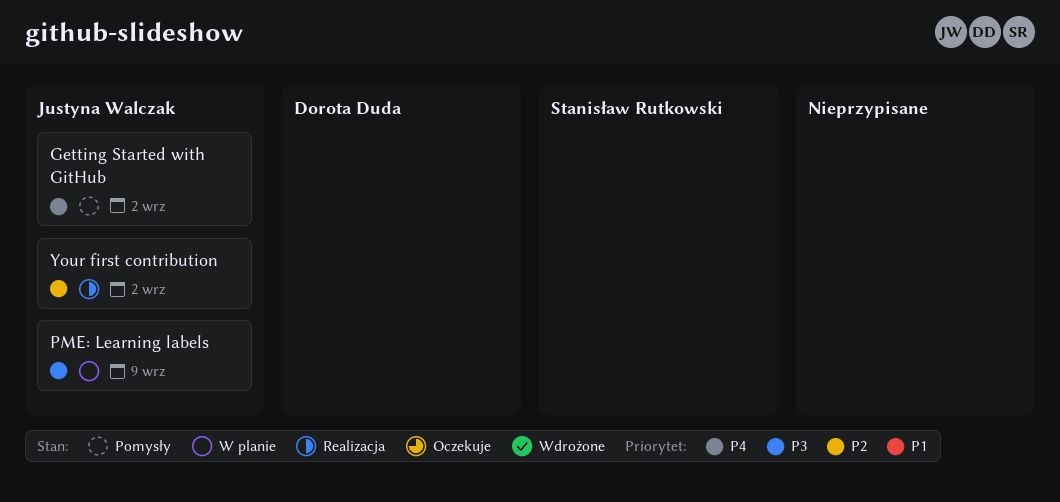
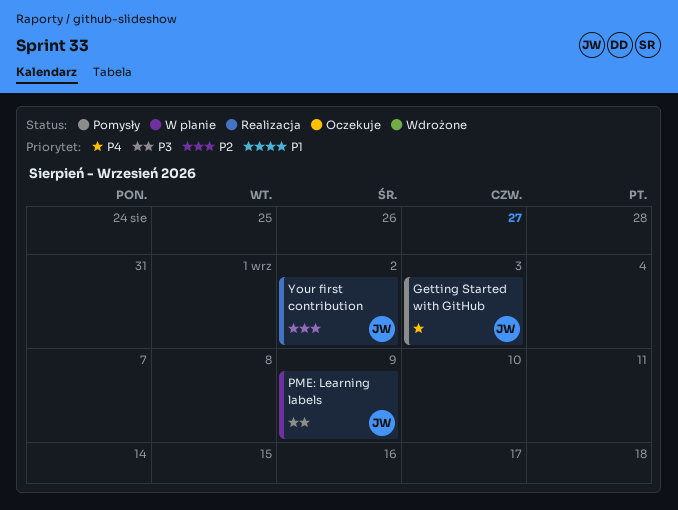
Getting Started with GitHub, due: Sep 2 -> Sep 3

